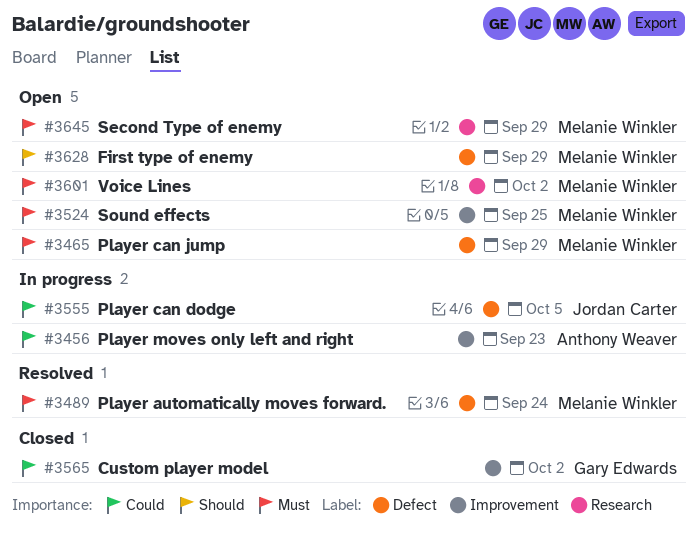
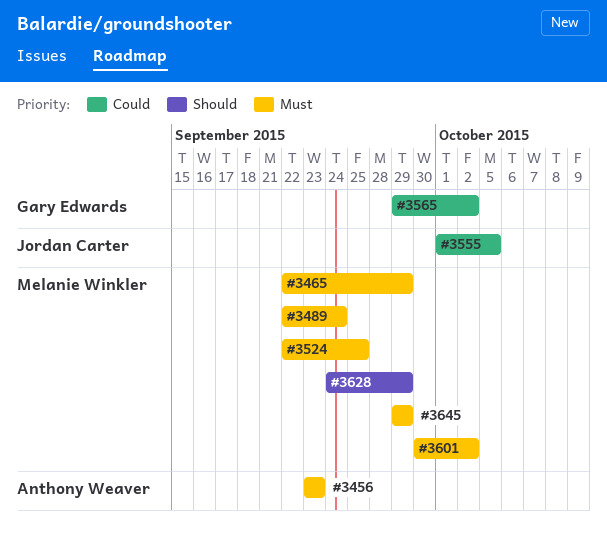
#3456, priority: Could -> Must

